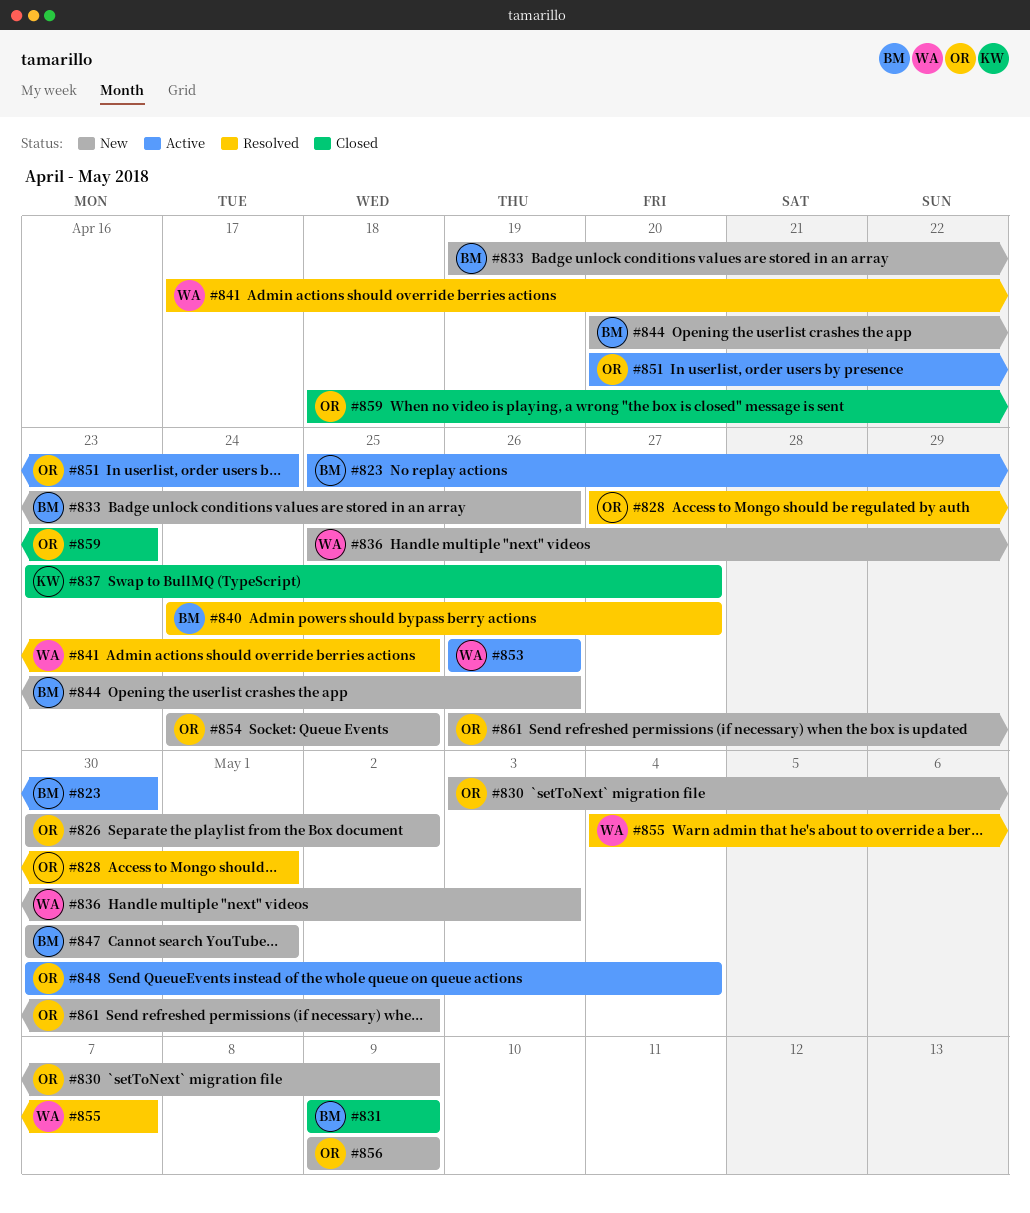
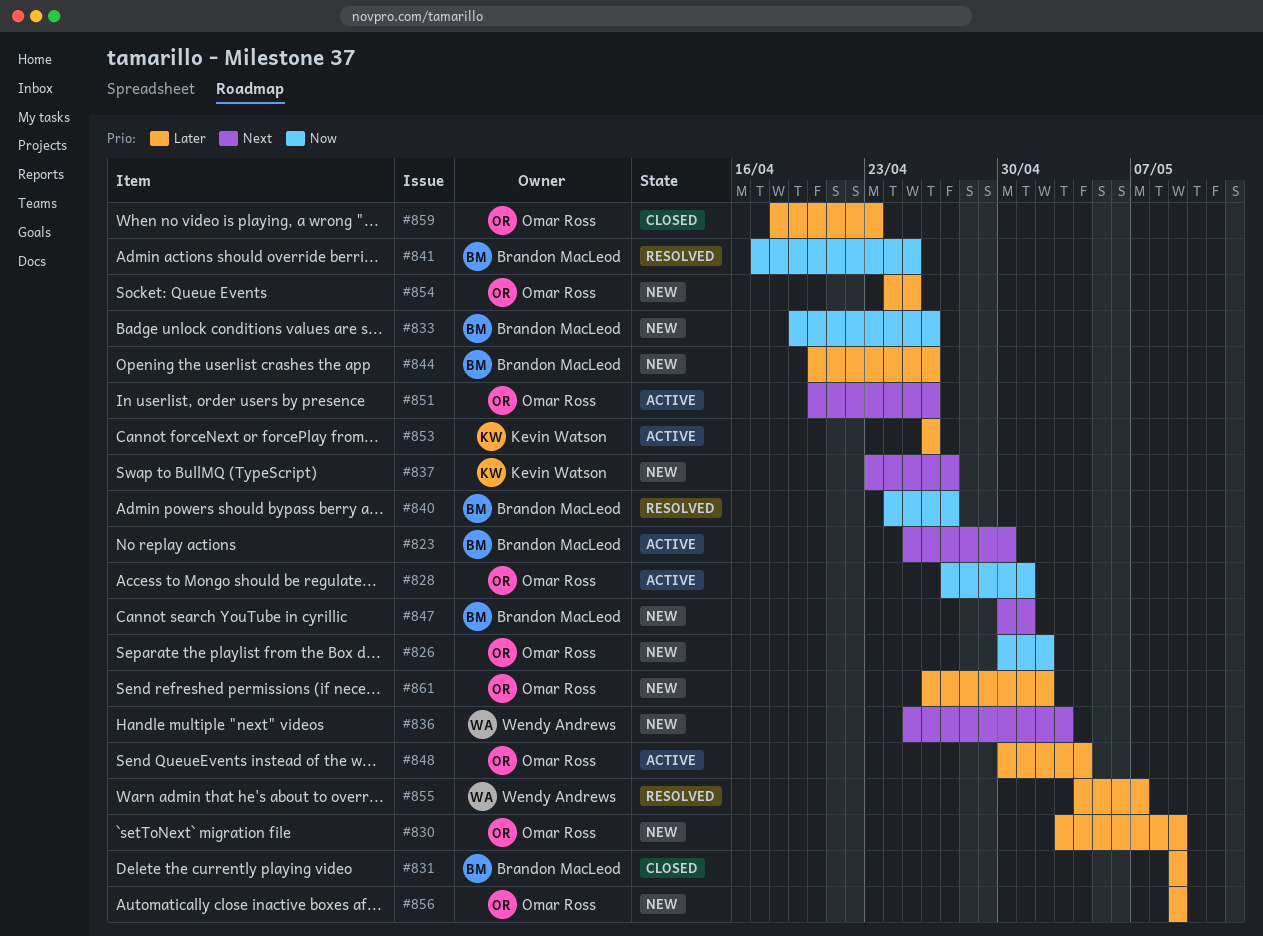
#828, status: Resolved -> Active
#837, status: Closed -> New
#841, owner: Wendy Andrews -> Brandon MacLeod
#851, due: Apr 24 -> Apr 26
#853, owner: Wendy Andrews -> Kevin Watson

